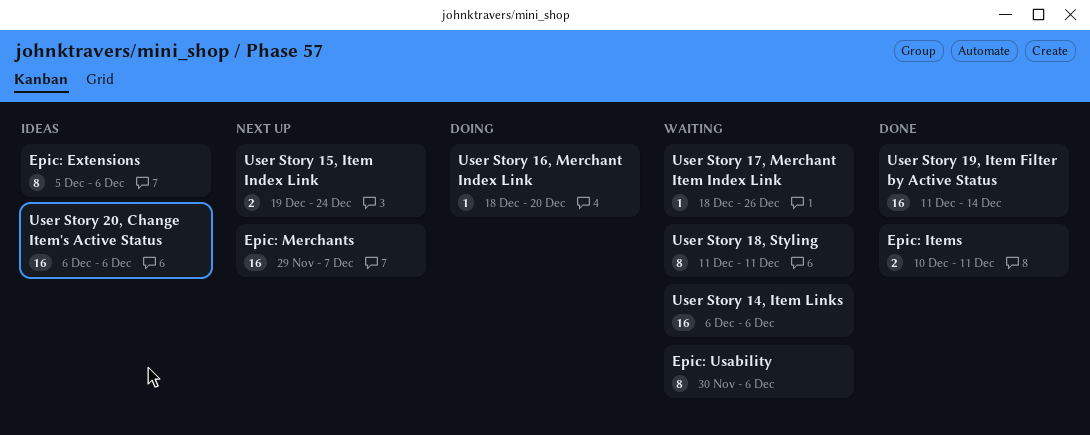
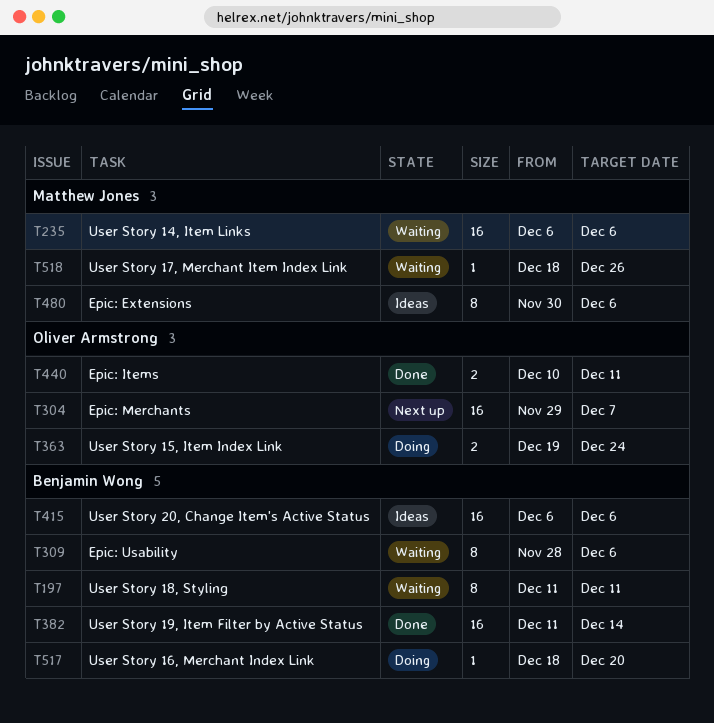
Epic: Extensions, start: Dec 5 -> Nov 30
Epic: Usability, start: Nov 30 -> Nov 28
User Story 15, Item Index Link, status: Next up -> Doing

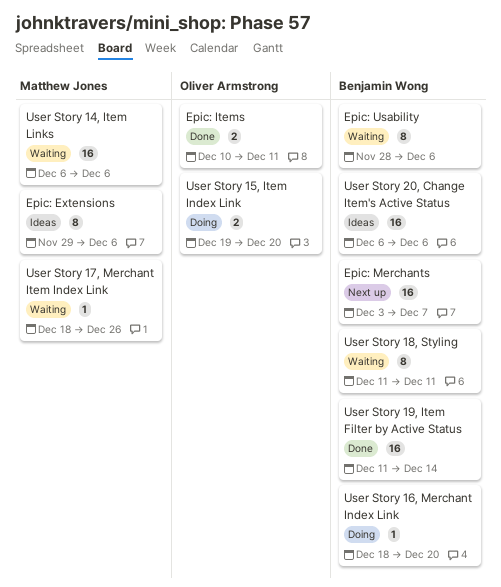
Epic: Extensions, start: Nov 30 -> Nov 29
Epic: Merchants, owner: Oliver Armstrong -> Benjamin Wong
Epic: Merchants, start: Nov 29 -> Dec 3
User Story 15, Item Index Link, due: Dec 24 -> Dec 20

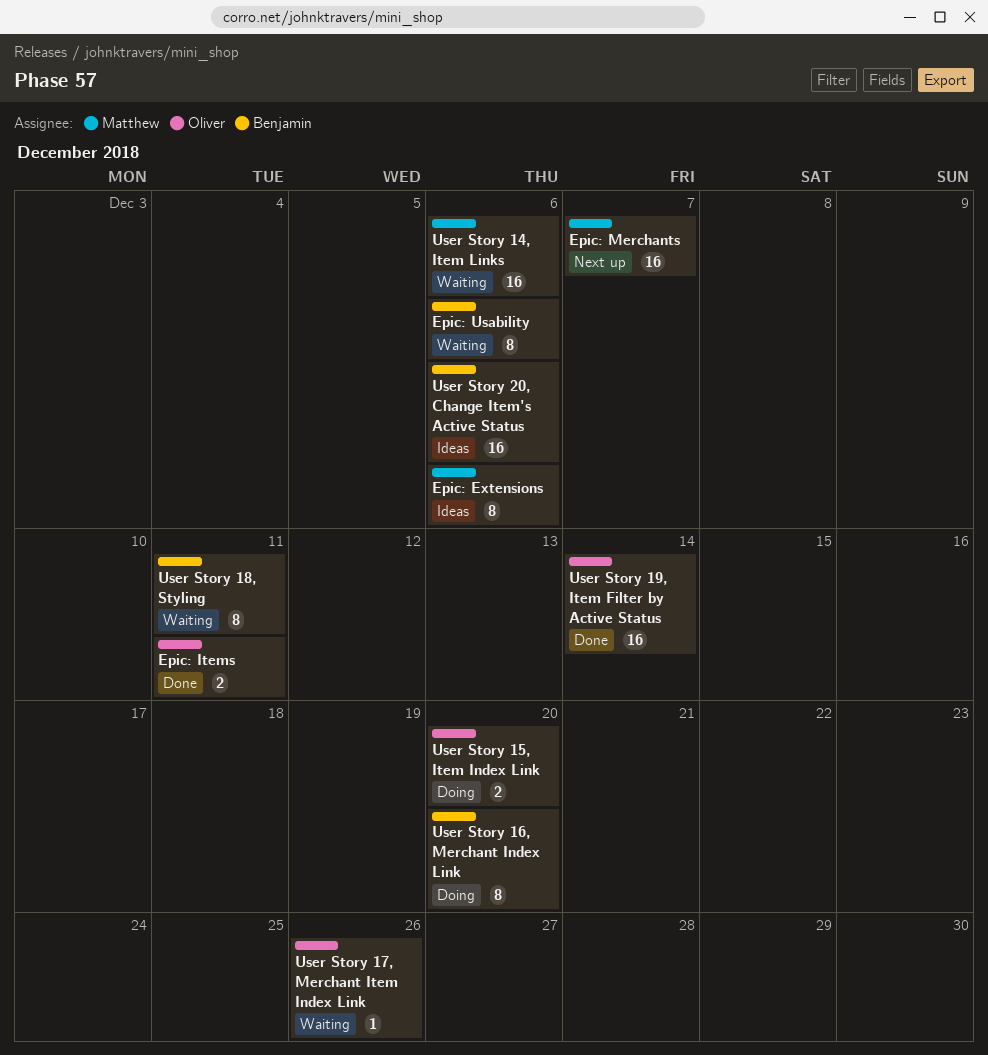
Epic: Merchants, owner: Benjamin Wong -> Matthew Jones
User Story 16, Merchant Index Link, estimate: 1 -> 8
User Story 17, Merchant Item Index Link, owner: Matthew Jones -> Oliver Armstrong
User Story 19, Item Filter by Active Status, owner: Benjamin Wong -> Oliver Armstrong

